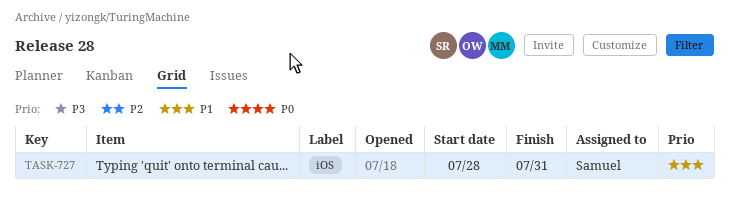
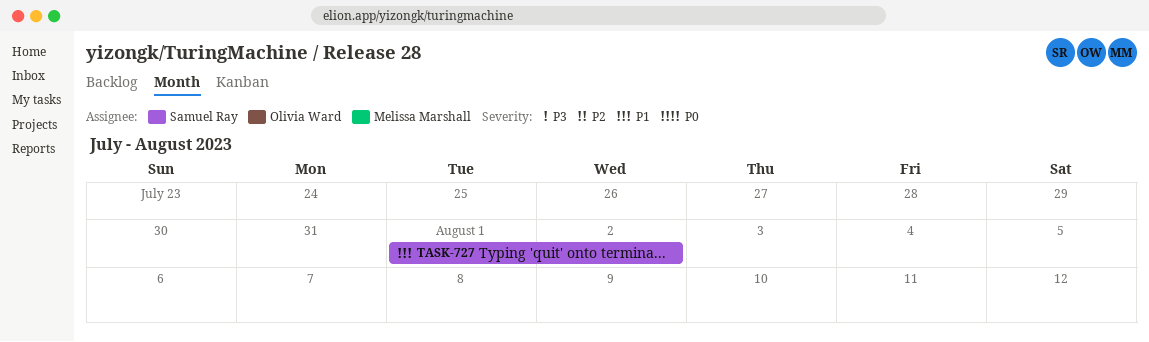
TASK-727, start: Jul 28 -> Aug 1
TASK-727, due: Jul 31 -> Aug 2

